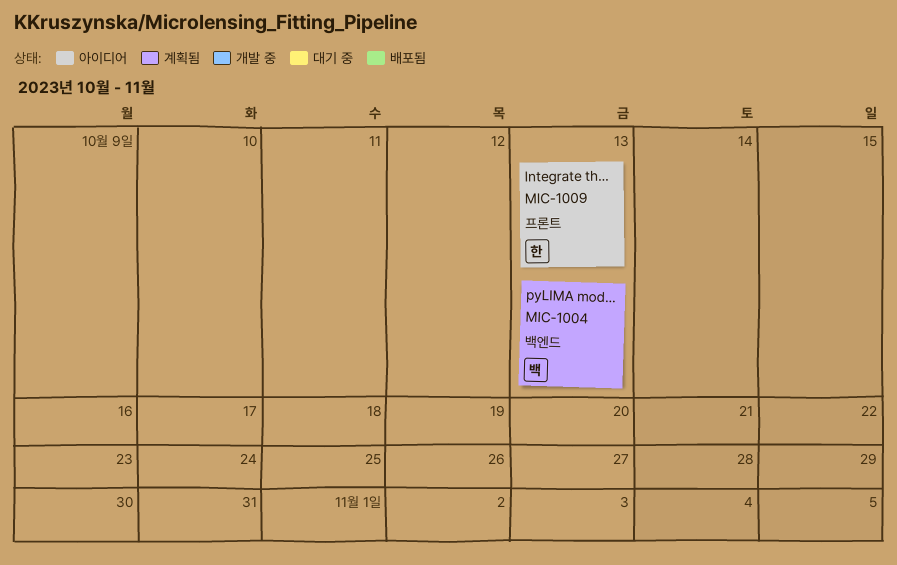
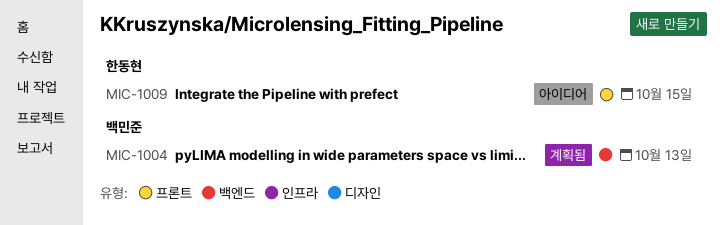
MIC-1009, due: Oct 13 -> Oct 15

